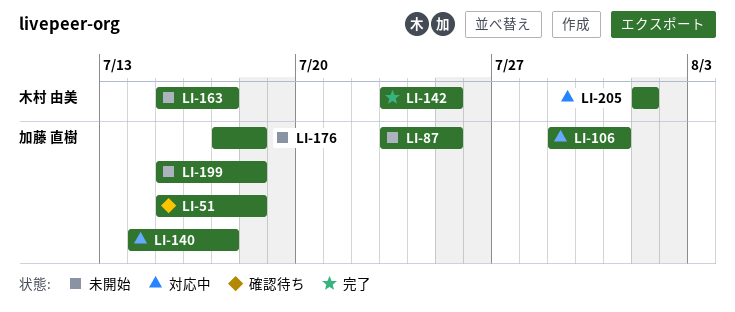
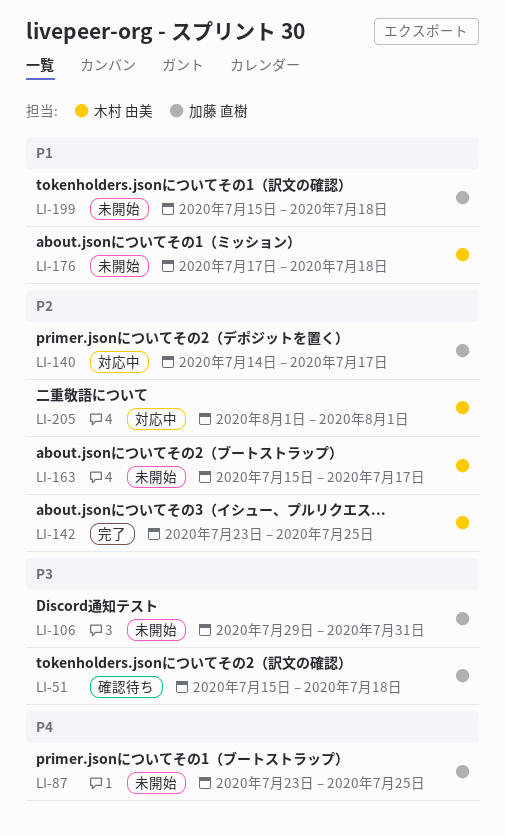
LI-106, status: 対応中 -> 未開始
LI-176, owner: 加藤 直樹 -> 木村 由美

